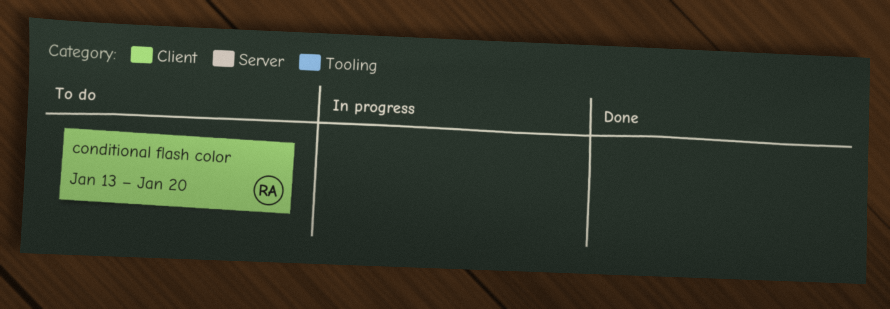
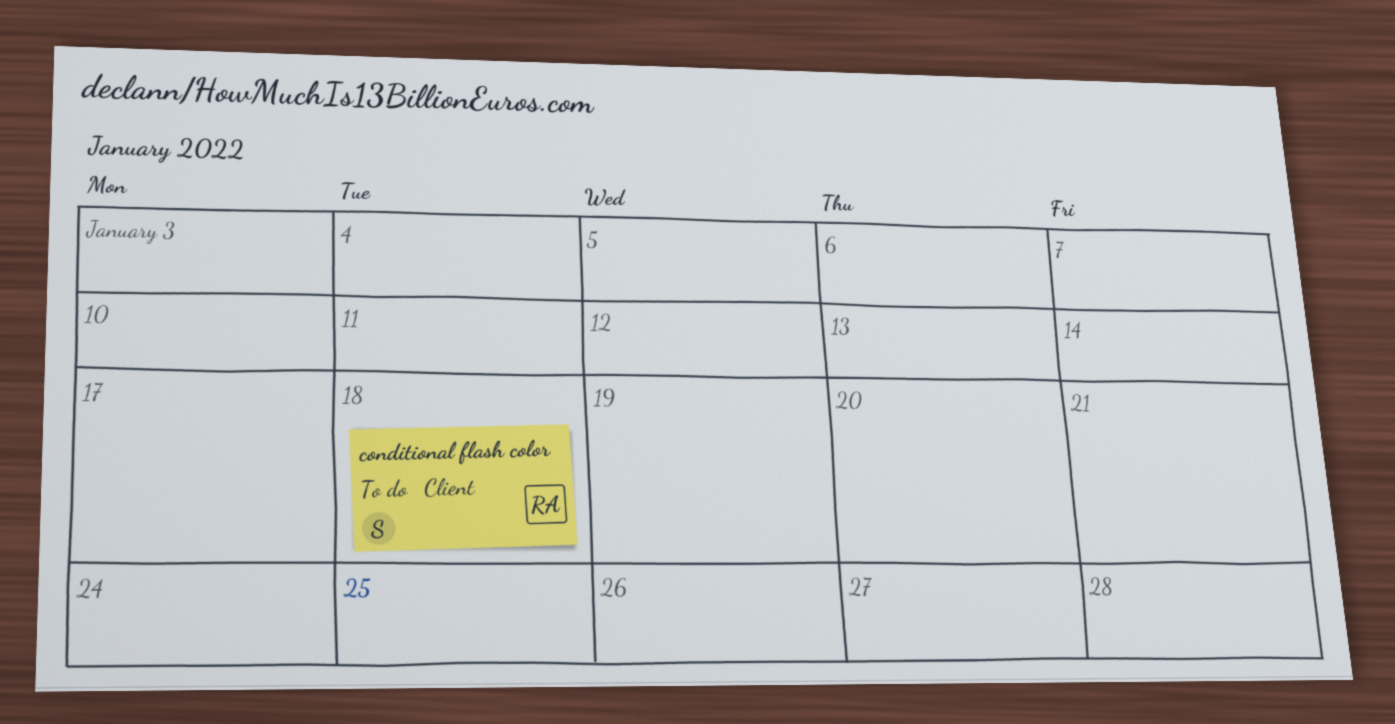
conditional flash color, due: Jan 20 -> Jan 18

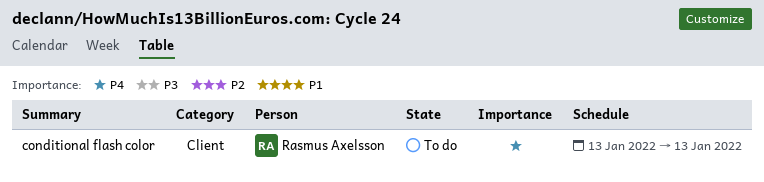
conditional flash color, due: Jan 18 -> Jan 13

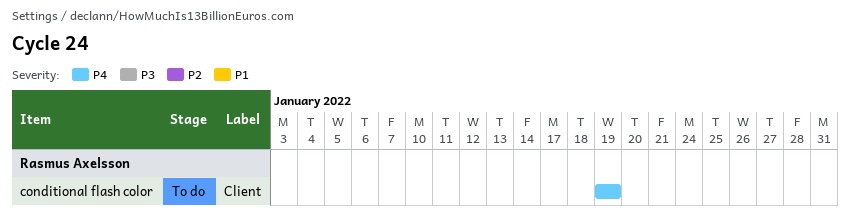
conditional flash color, start: Jan 13 -> Jan 19
conditional flash color, due: Jan 13 -> Jan 19

